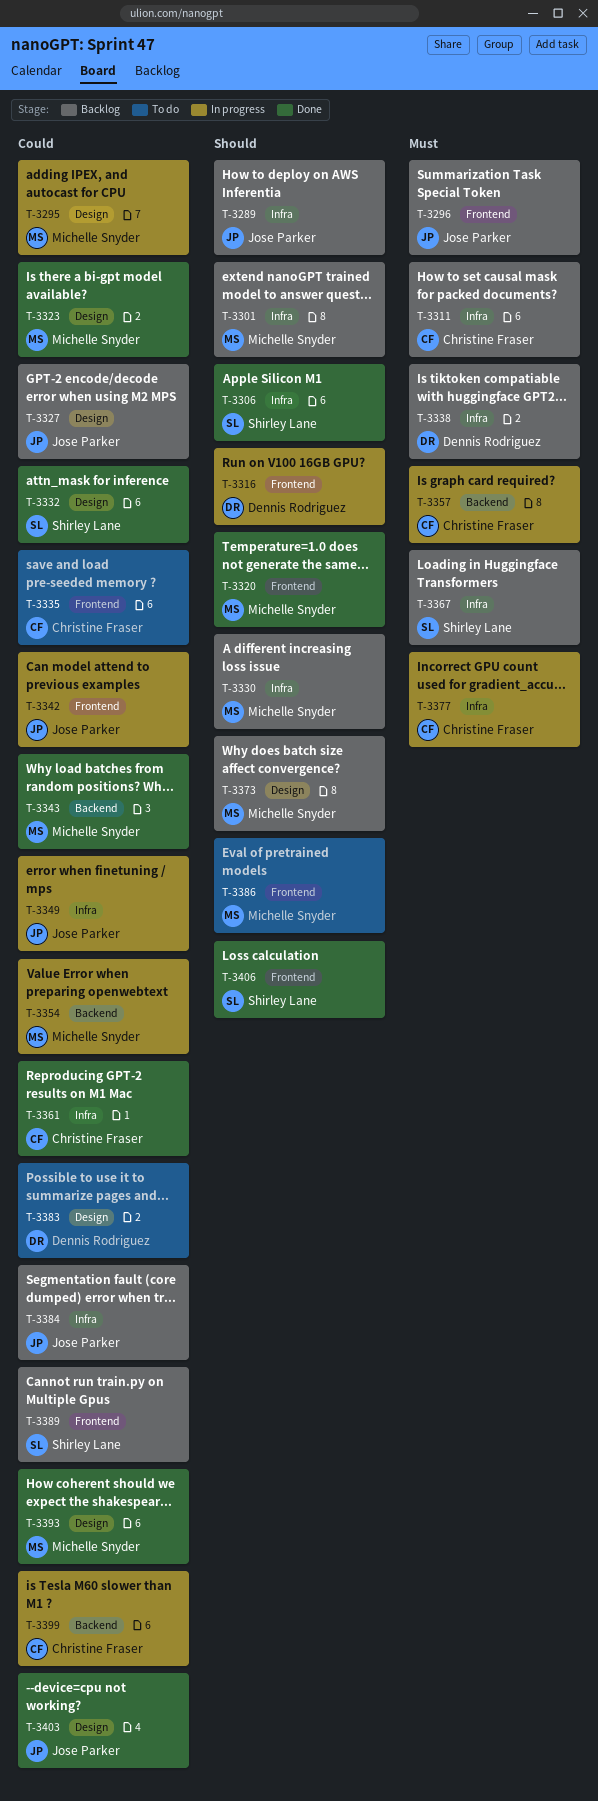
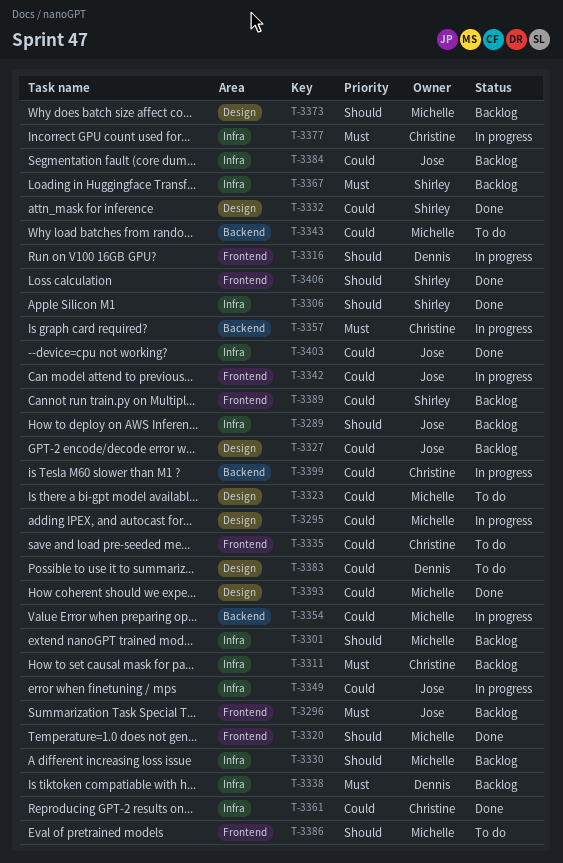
T-3323, status: Done -> To do
T-3343, status: Done -> To do
T-3403, label: Design -> Infra

